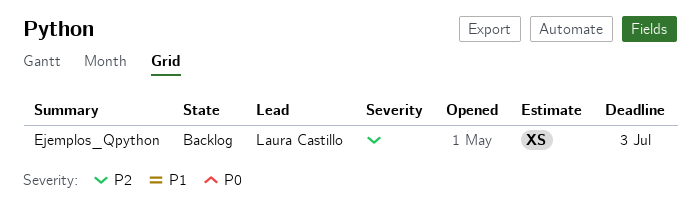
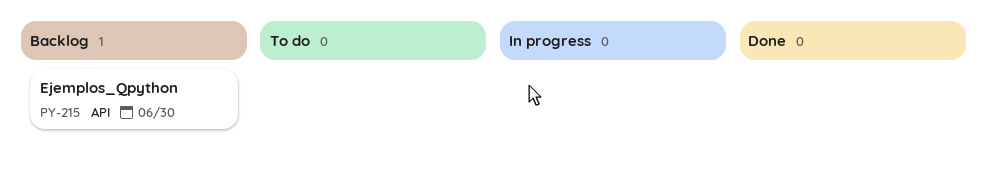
Ejemplos_Qpython, due: Jul 3 -> Jun 30

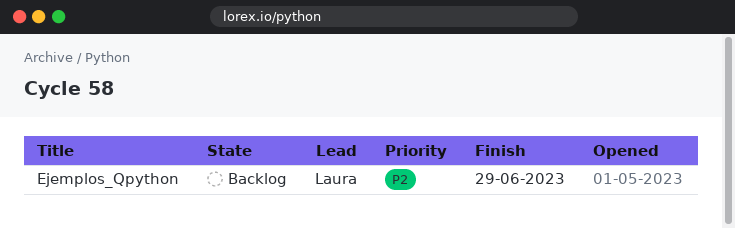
Ejemplos_Qpython, due: Jun 30 -> Jun 29

